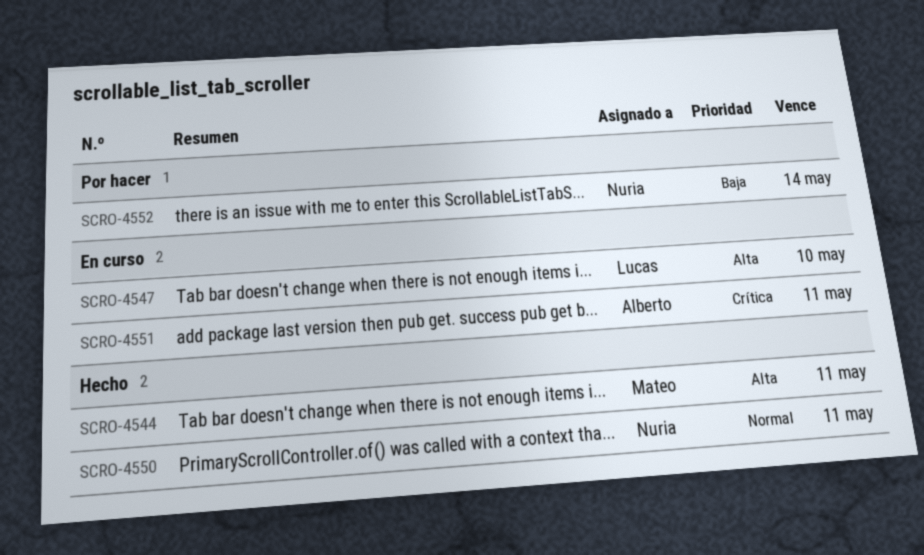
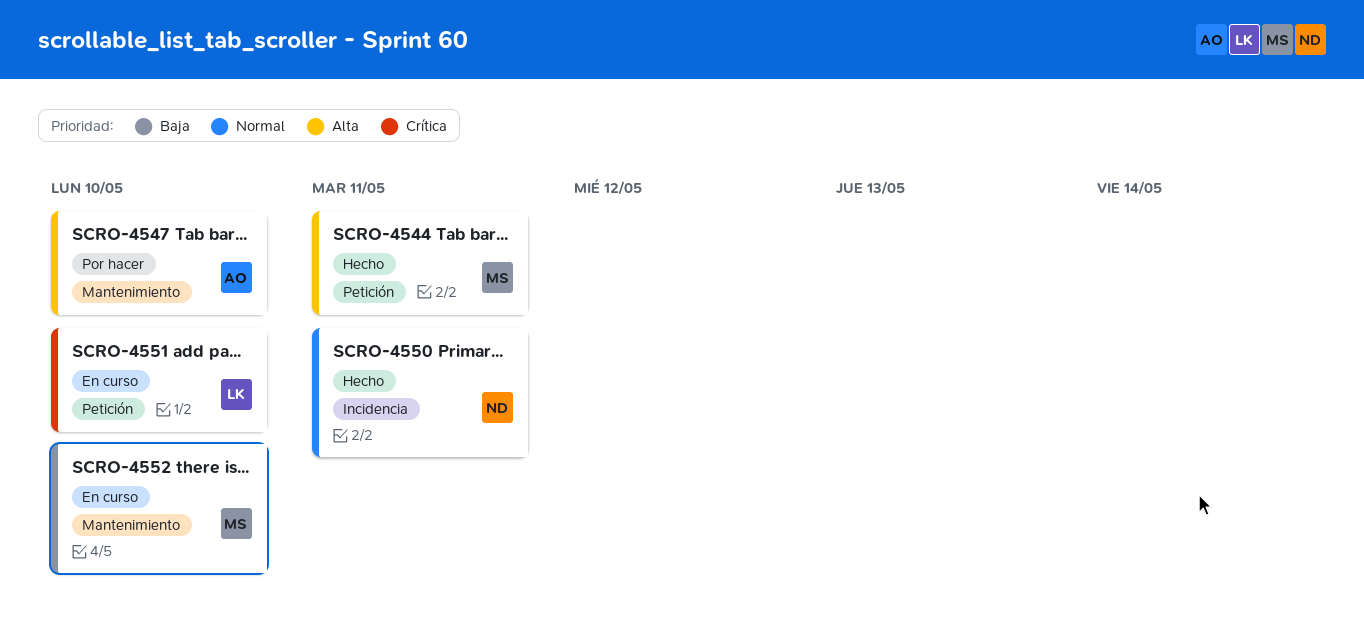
SCRO-4547, status: En curso -> Por hacer
SCRO-4547, owner: Lucas -> Alberto
SCRO-4551, owner: Alberto -> Lucas
SCRO-4551, due: May 11 -> May 10
SCRO-4552, status: Por hacer -> En curso
SCRO-4552, owner: Nuria -> Mateo
SCRO-4552, due: May 14 -> May 10

